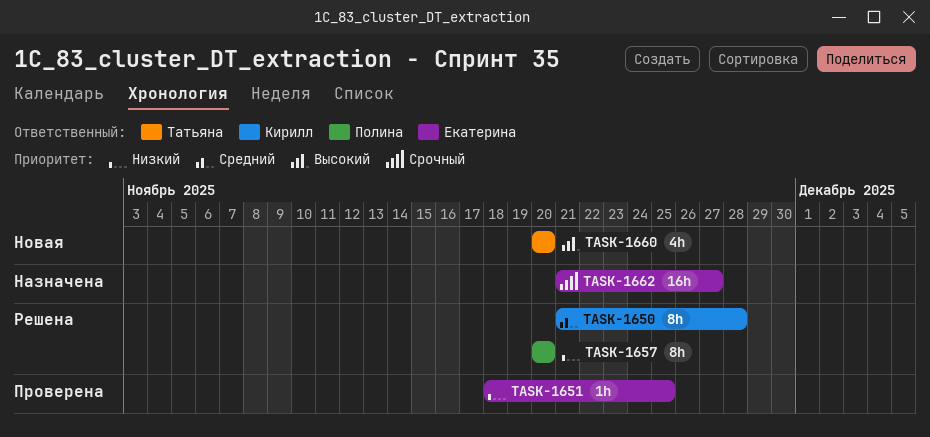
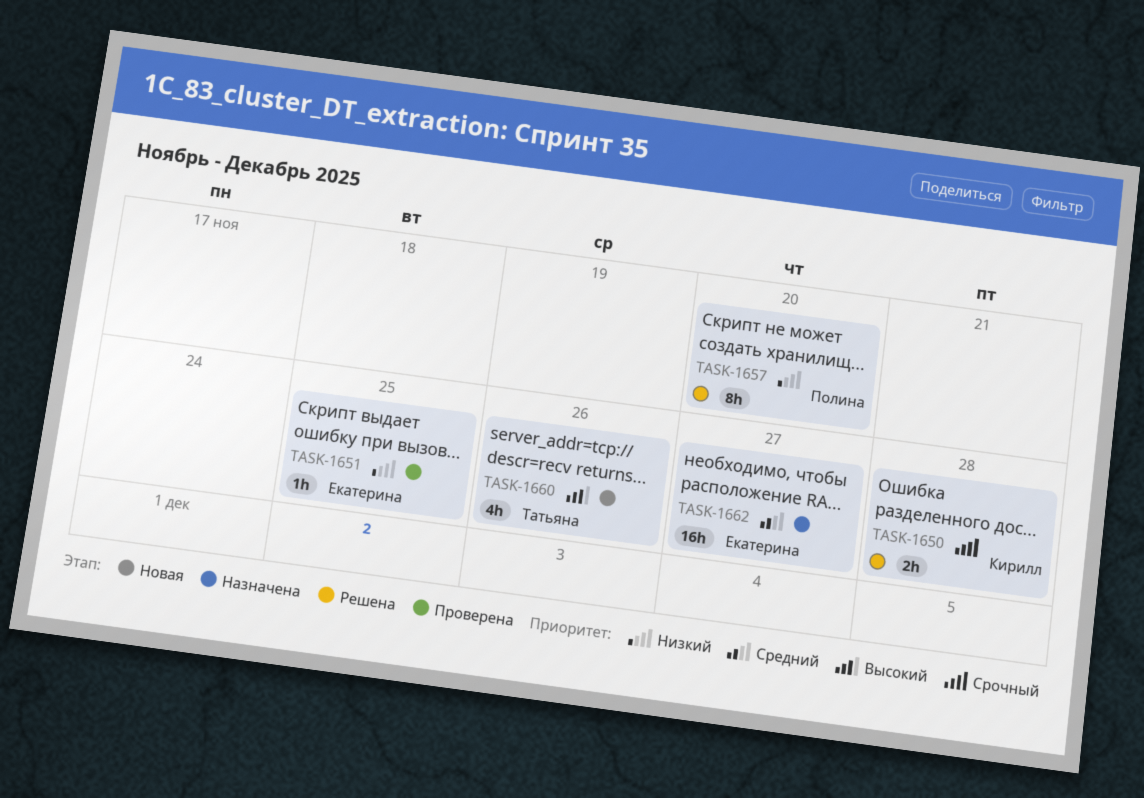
TASK-1650, priority: Средний -> Срочный
TASK-1650, estimate: 8h -> 2h
TASK-1660, due: Nov 20 -> Nov 26
TASK-1662, priority: Срочный -> Средний

